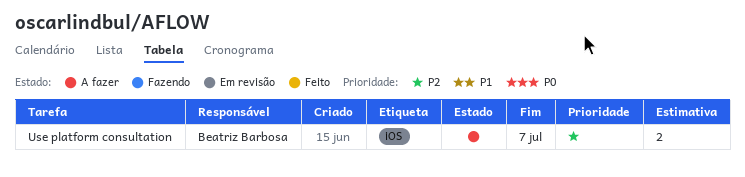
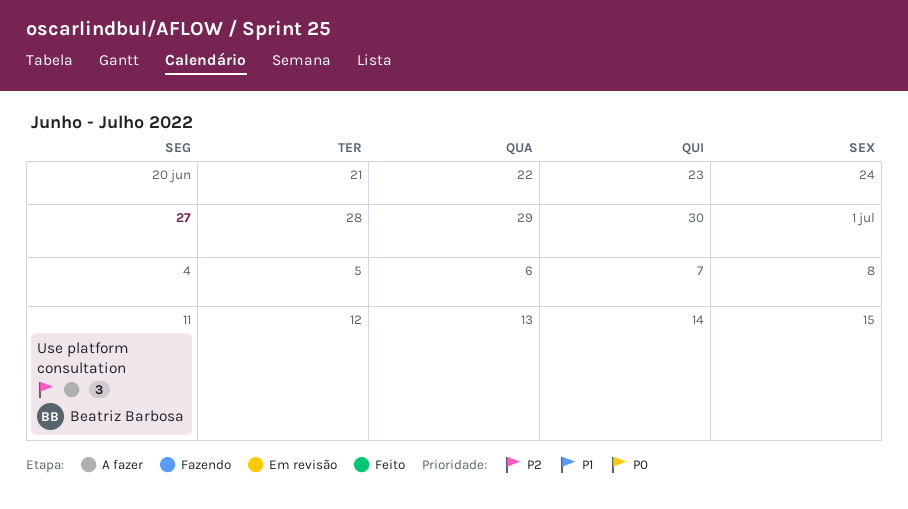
Use platform consultation, estimate: 2 -> 3
Use platform consultation, due: Jul 7 -> Jul 11

